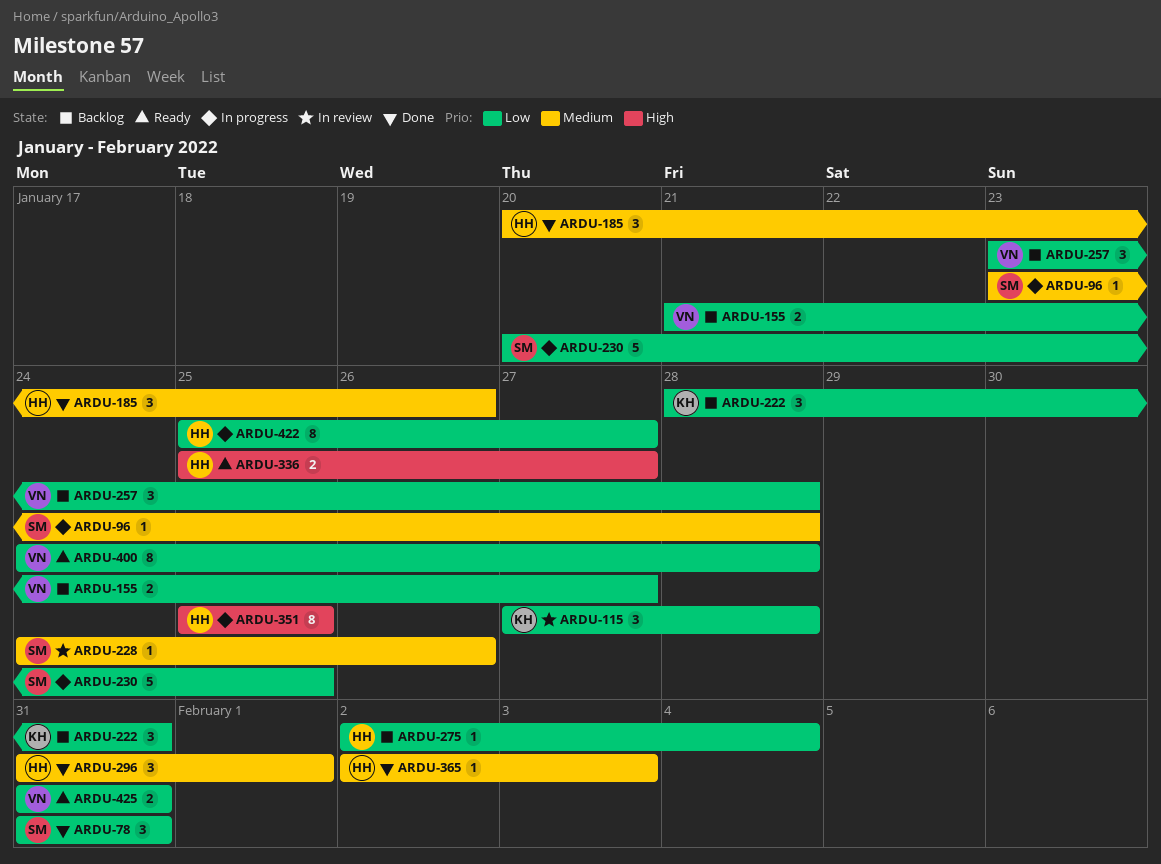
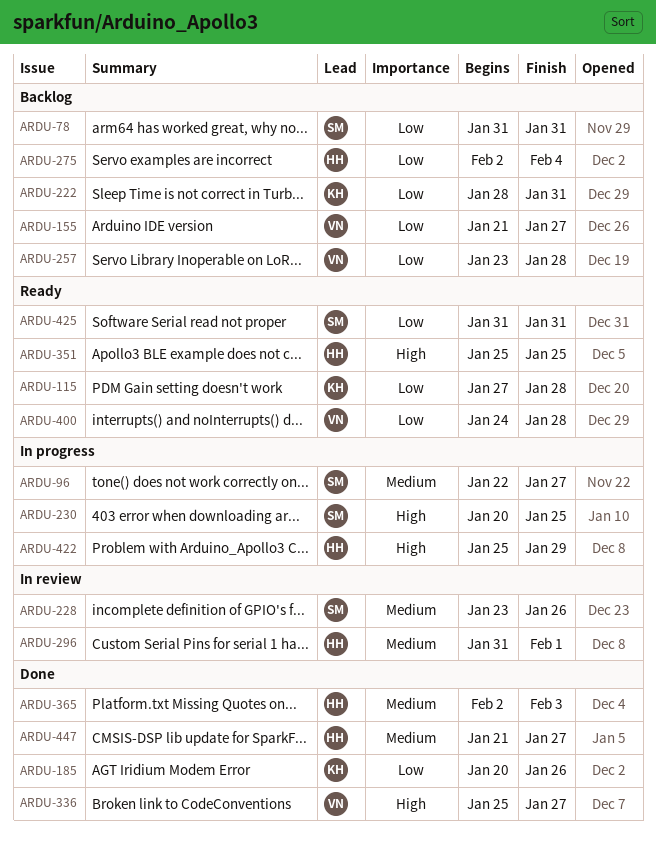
ARDU-78, status: Done -> Backlog
ARDU-96, start: Jan 23 -> Jan 22
ARDU-96, due: Jan 28 -> Jan 27
ARDU-115, status: In review -> Ready
ARDU-185, owner: HH -> KH
ARDU-185, priority: Medium -> Low
ARDU-228, start: Jan 24 -> Jan 23
ARDU-230, priority: Low -> High
ARDU-296, status: Done -> In review
ARDU-336, status: Ready -> Done
ARDU-336, owner: HH -> VN
ARDU-351, status: In progress -> Ready
ARDU-422, priority: Low -> High
ARDU-422, due: Jan 27 -> Jan 29
ARDU-425, owner: VN -> SM
ARDU-447: none -> present

